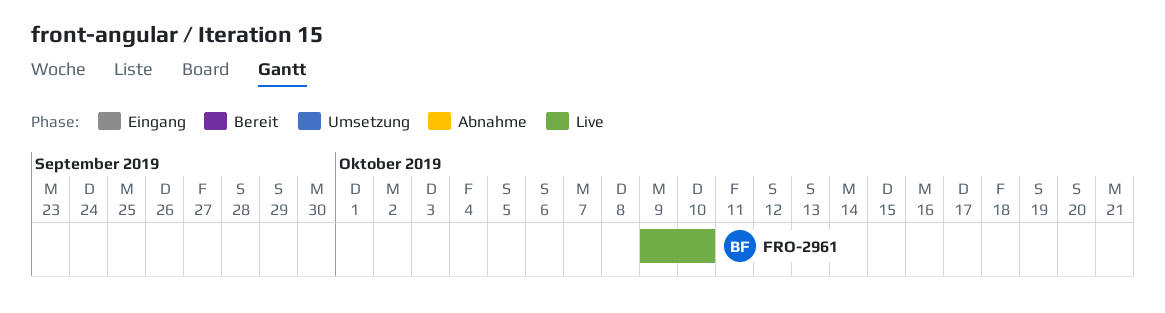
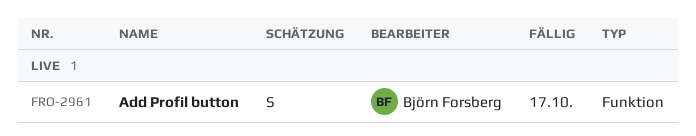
FRO-2961, due: Oct 10 -> Oct 17

